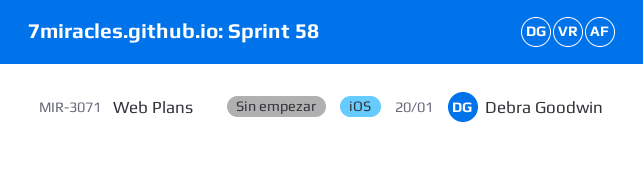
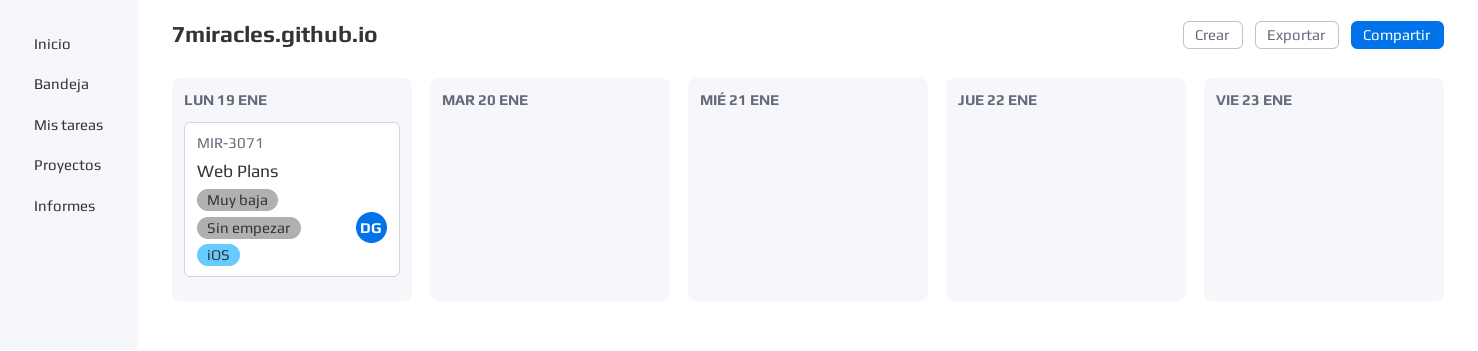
MIR-3071, due: Jan 20 -> Jan 19

